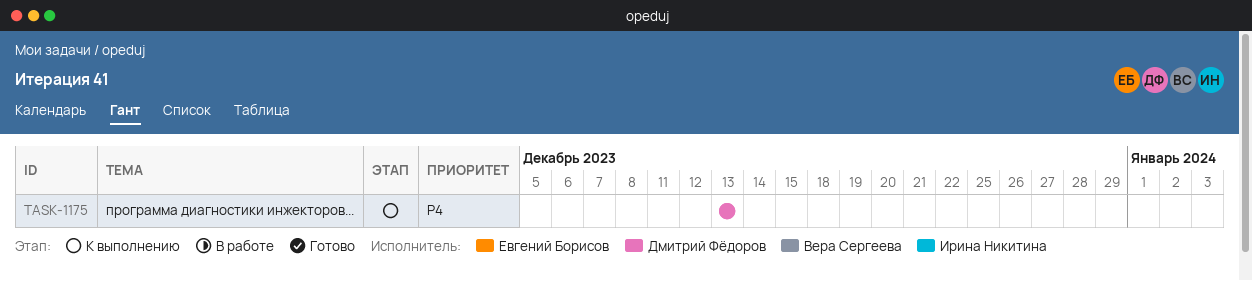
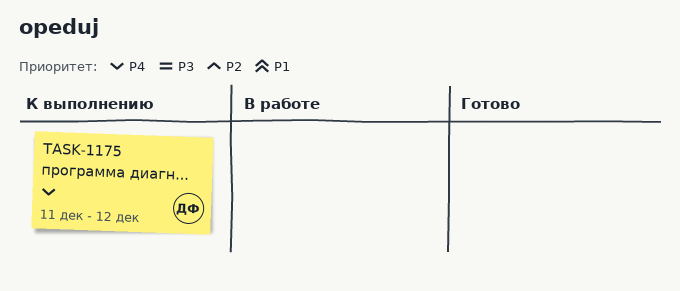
TASK-1175, start: Dec 13 -> Dec 11
TASK-1175, due: Dec 13 -> Dec 12

